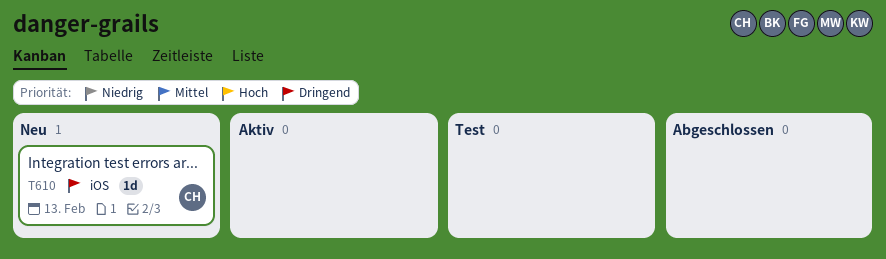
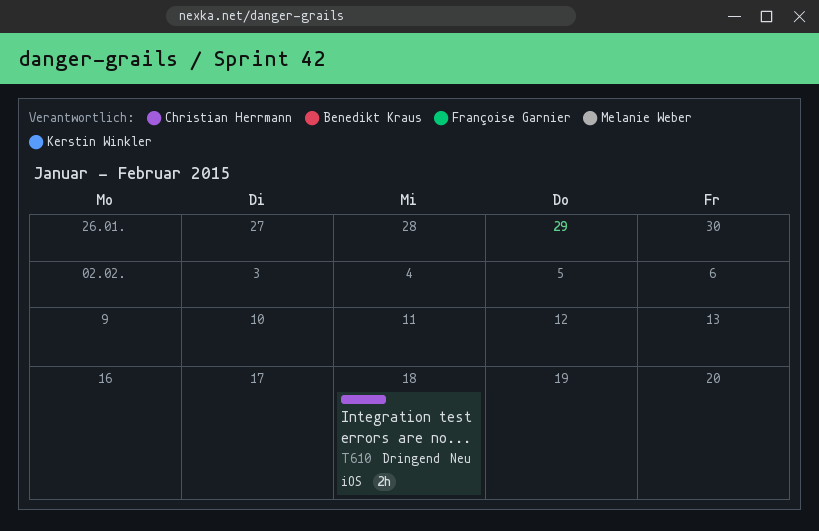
T610, estimate: 1d -> 2h
T610, due: Feb 13 -> Feb 18

